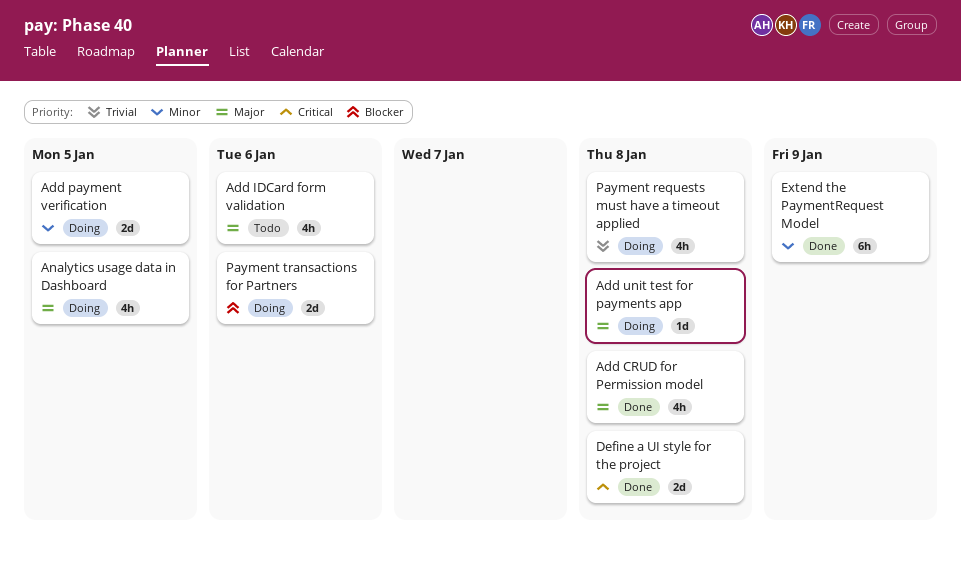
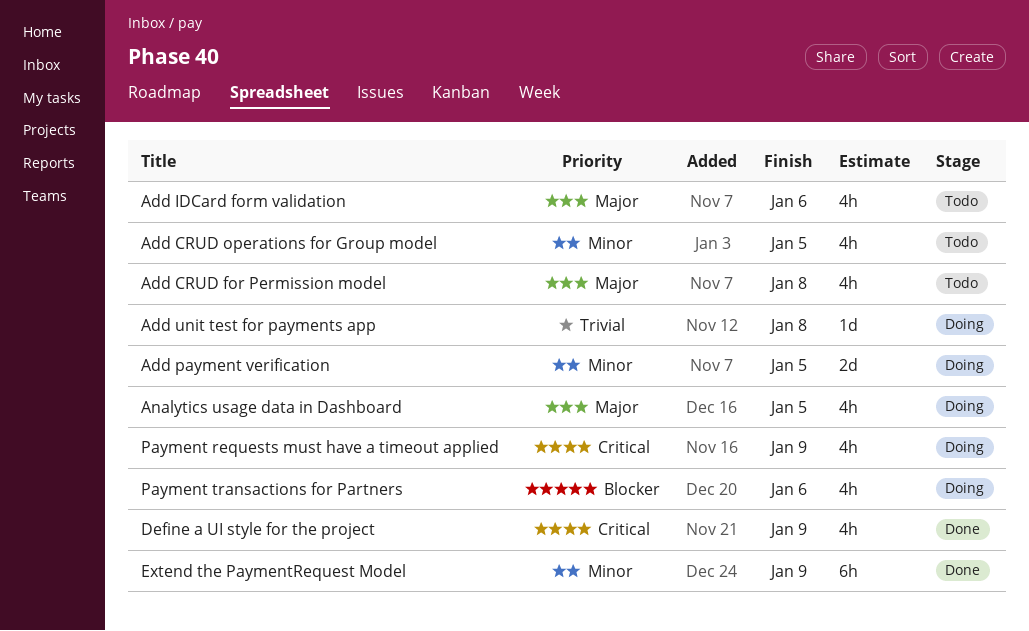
Add CRUD for Permission model, status: Done -> Todo
Add CRUD operations for Group model: none -> present
Add unit test for payments app, priority: Major -> Trivial
Define a UI style for the project, estimate: 2d -> 4h
Define a UI style for the project, due: Jan 8 -> Jan 9
Payment requests must have a timeout applied, priority: Trivial -> Critical
Payment requests must have a timeout applied, due: Jan 8 -> Jan 9
Payment transactions for Partners, estimate: 2d -> 4h

